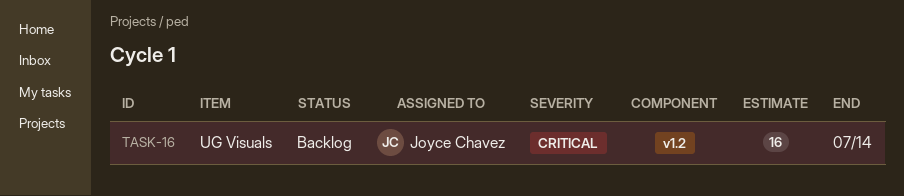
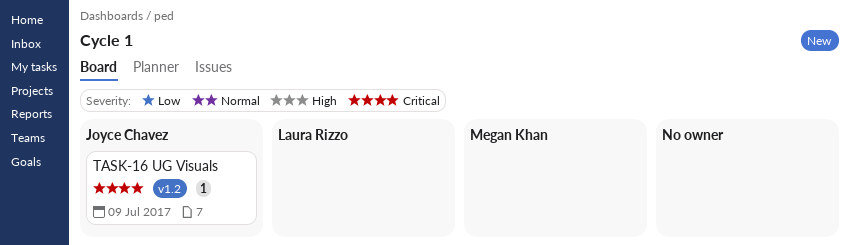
TASK-16, estimate: 16 -> 1
TASK-16, due: Jul 14 -> Jul 9

